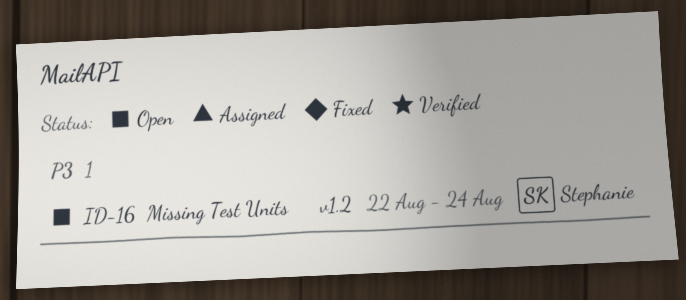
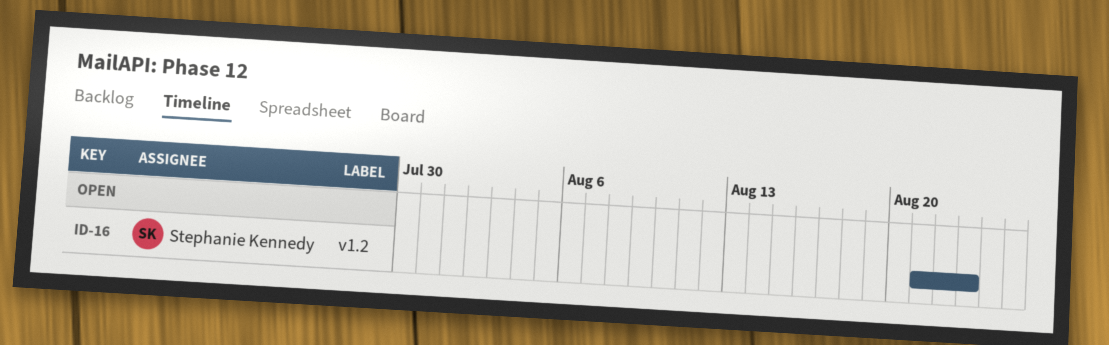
ID-16, start: Aug 22 -> Aug 21
ID-16, due: Aug 24 -> Aug 23

